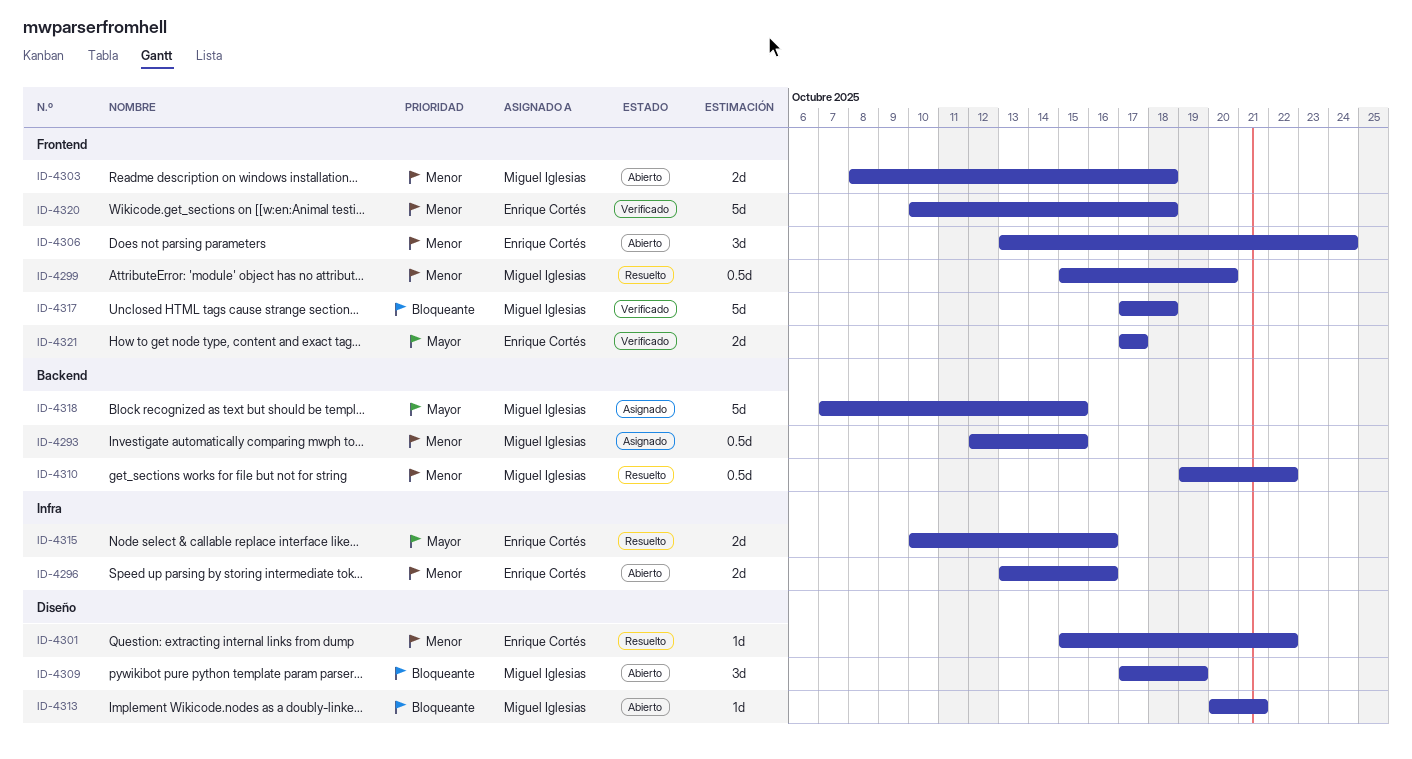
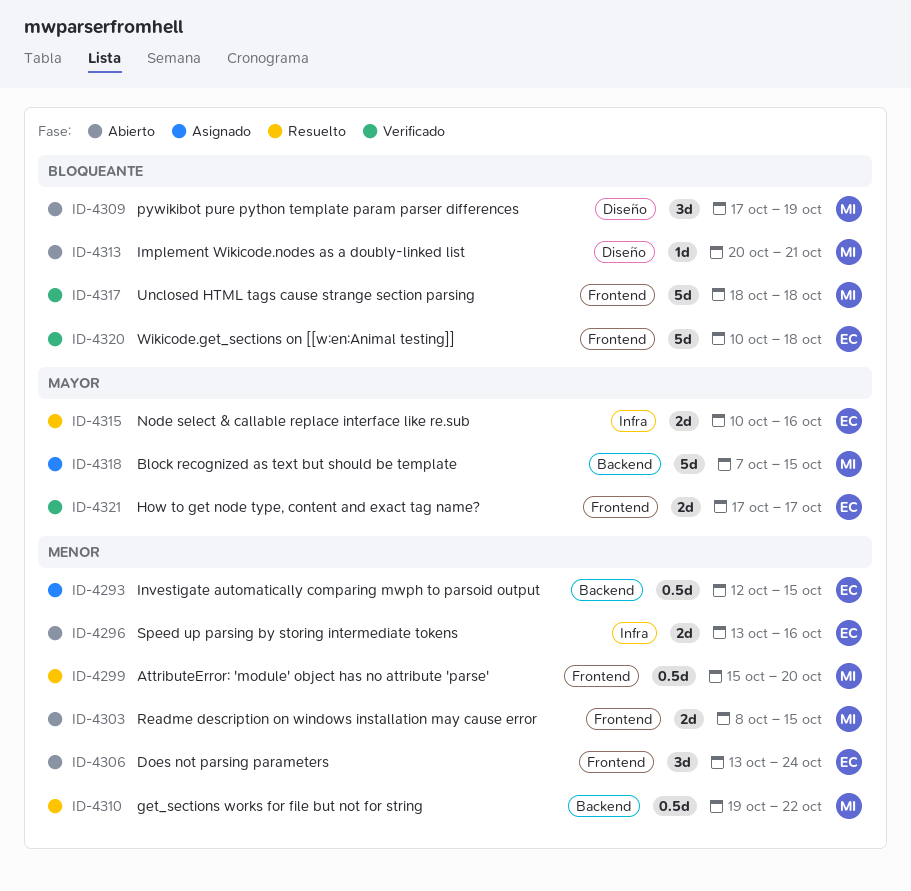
ID-4293, owner: Miguel Iglesias -> Enrique Cortés
ID-4301: present -> none
ID-4303, due: Oct 18 -> Oct 15
ID-4317, start: Oct 17 -> Oct 18
ID-4320, priority: Menor -> Bloqueante

